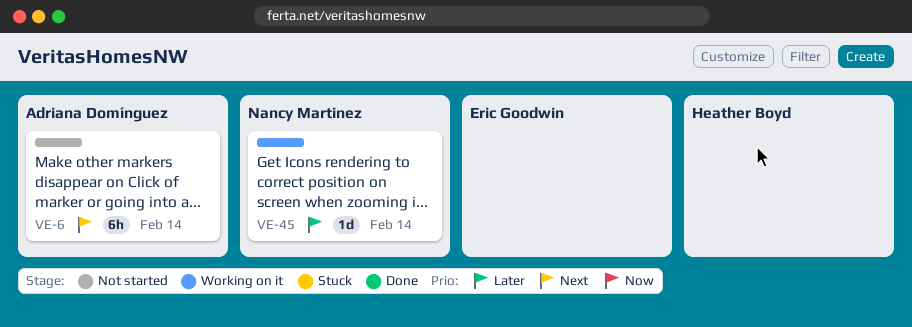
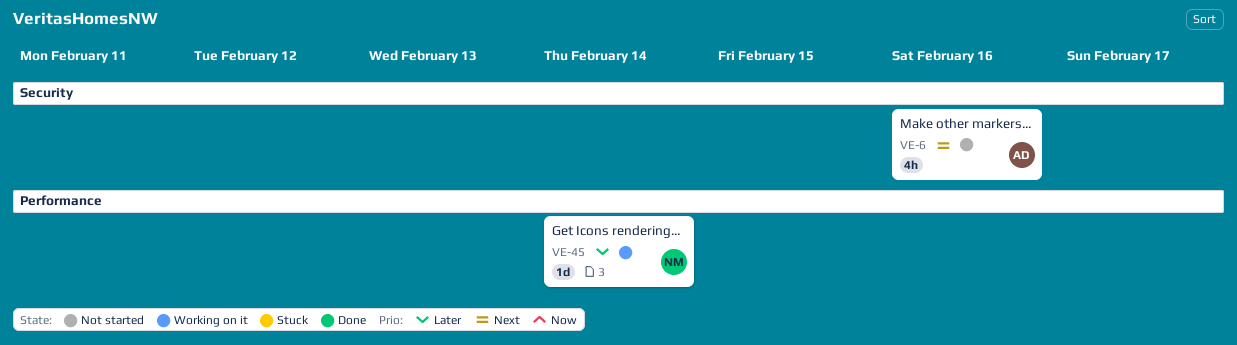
VE-6, estimate: 6h -> 4h
VE-6, due: Feb 14 -> Feb 16

